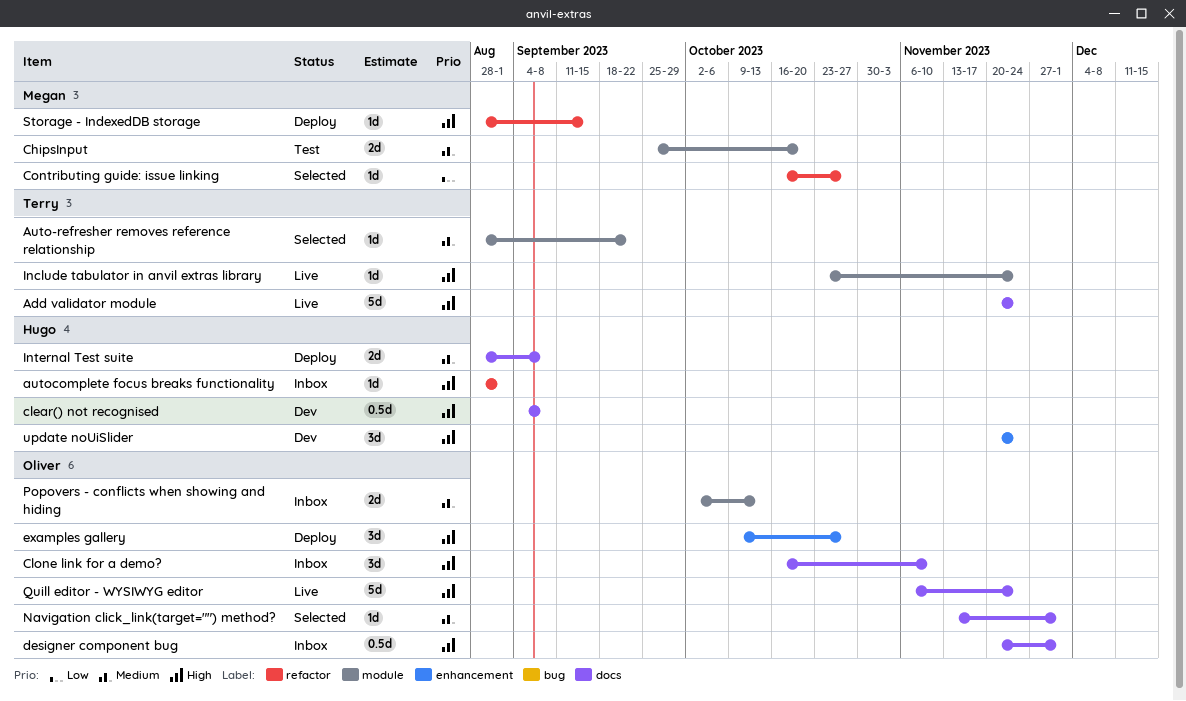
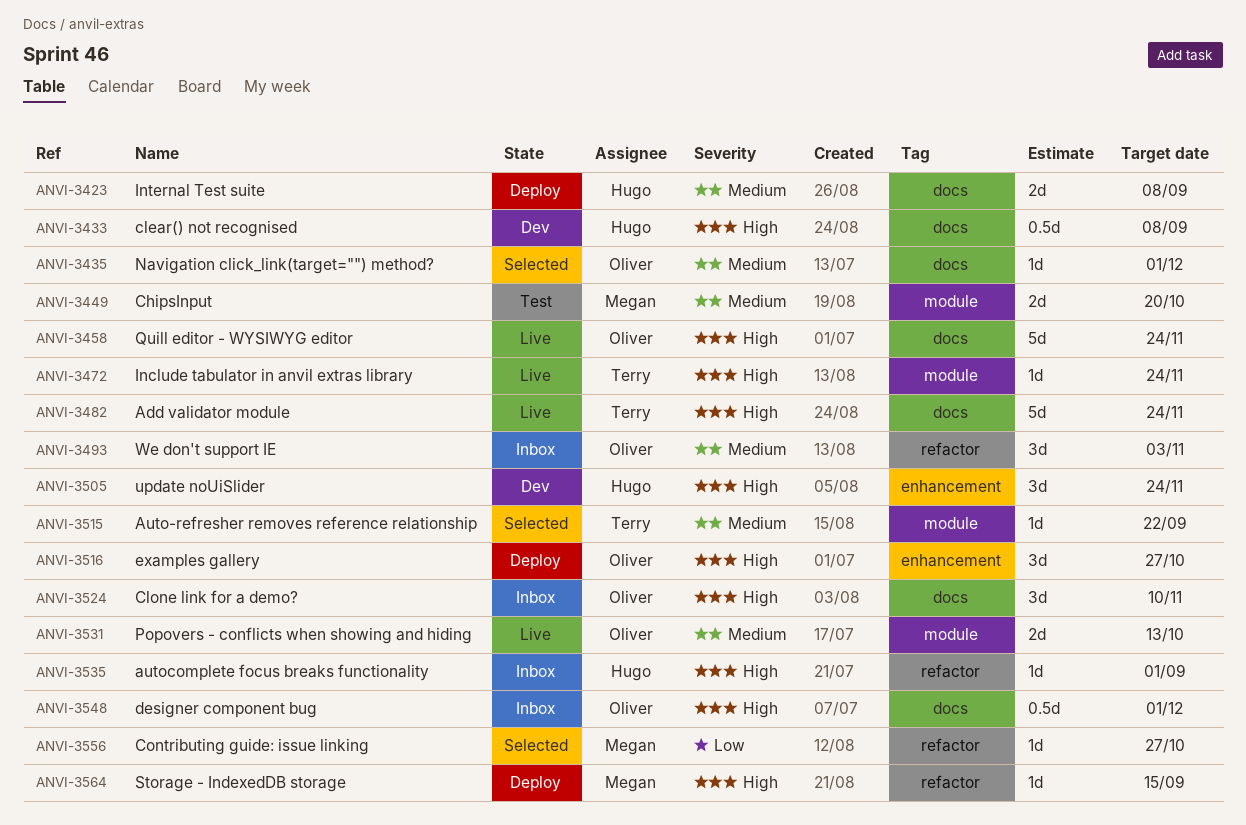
Popovers - conflicts when showing and hiding, status: Inbox -> Live
We don't support IE: none -> present

